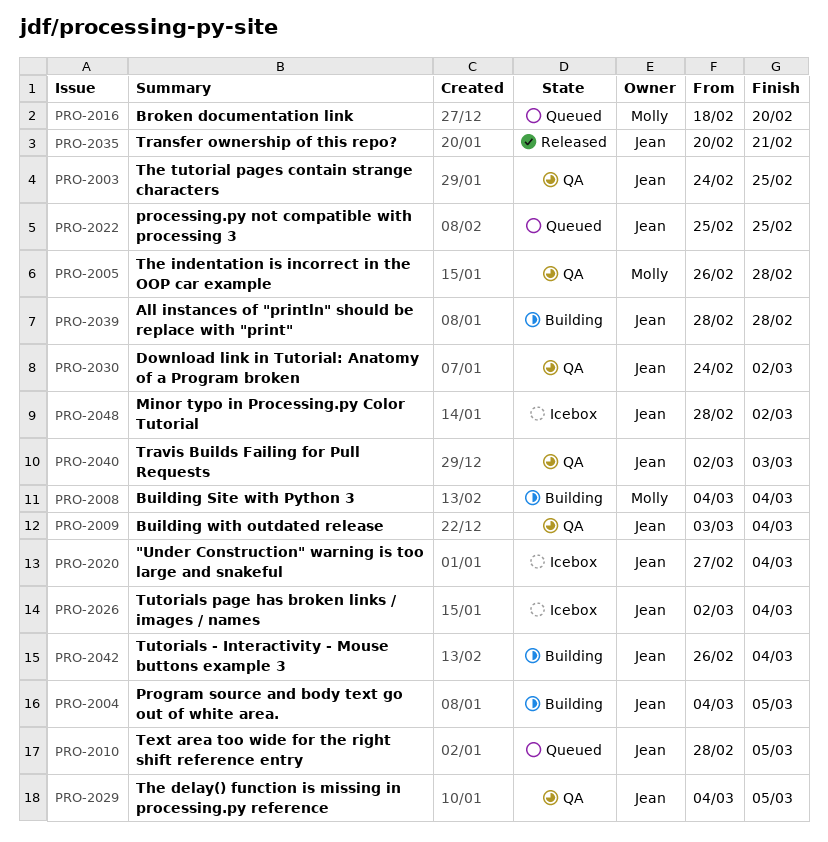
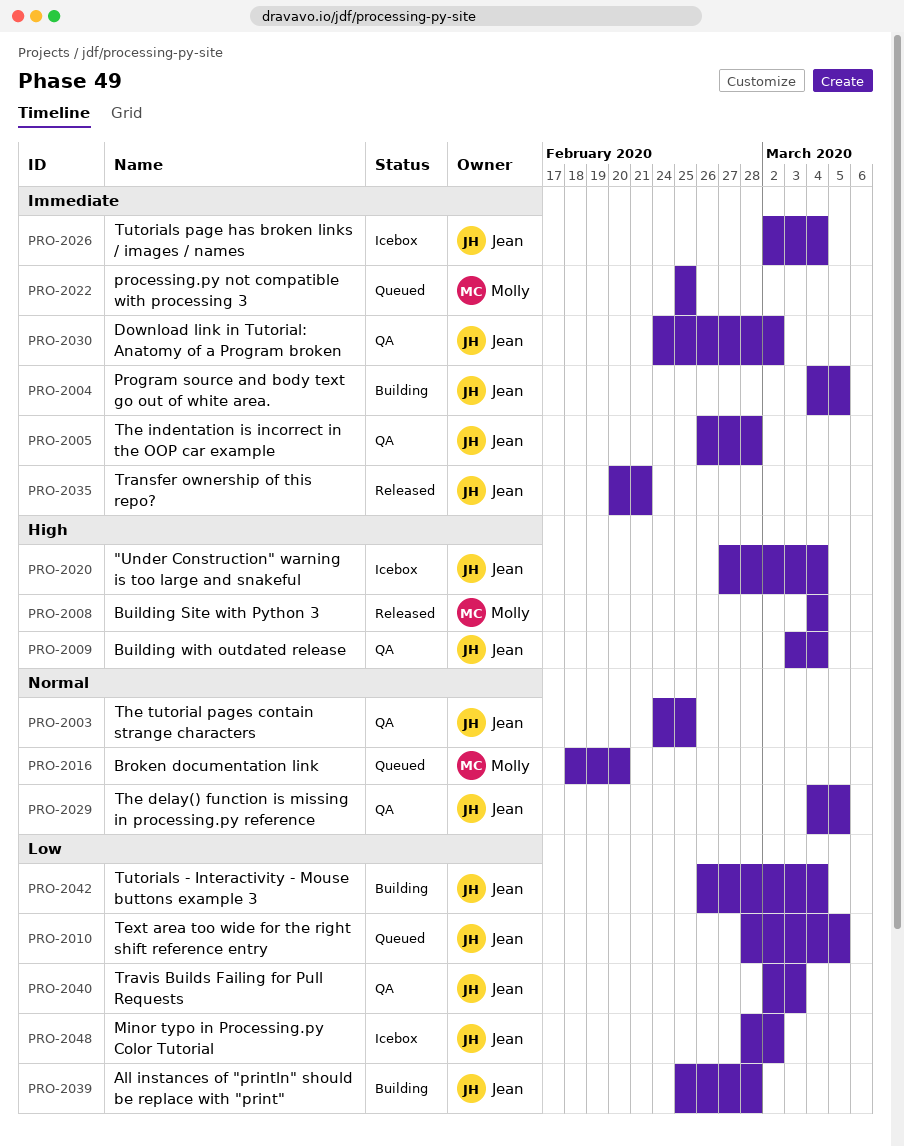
PRO-2005, owner: Molly -> Jean
PRO-2008, status: Building -> Released
PRO-2022, owner: Jean -> Molly
PRO-2039, start: Feb 28 -> Feb 25

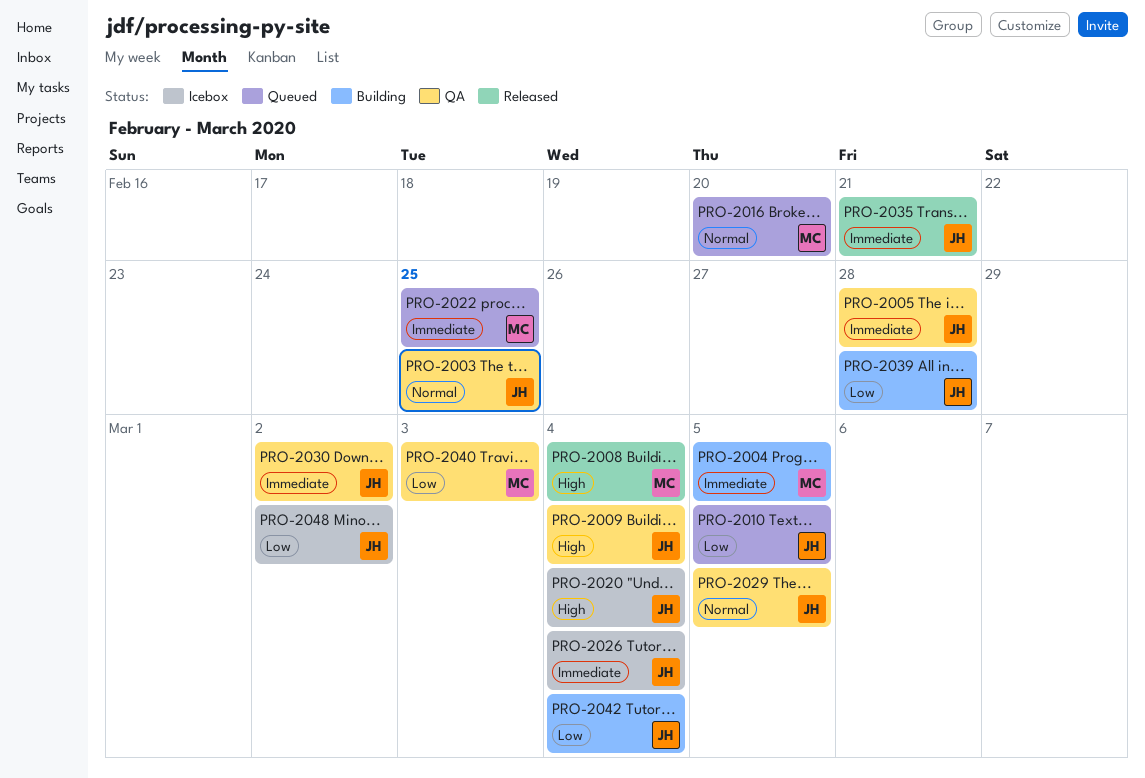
PRO-2004, owner: Jean -> Molly
PRO-2040, owner: Jean -> Molly

